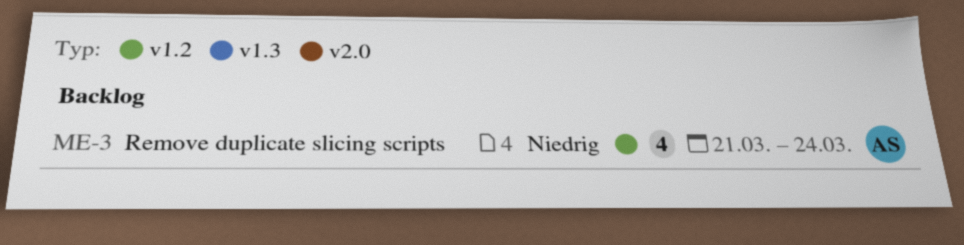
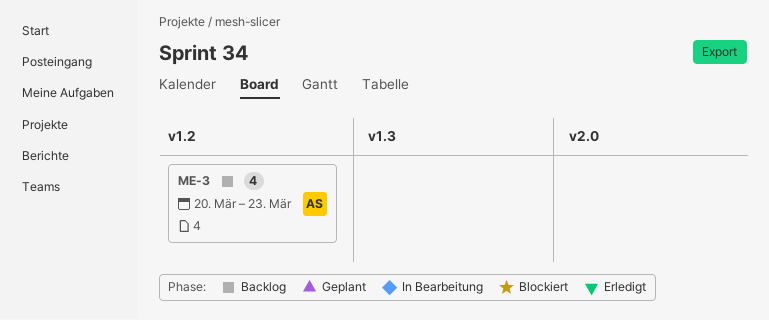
ME-3, start: Mar 21 -> Mar 20
ME-3, due: Mar 24 -> Mar 23

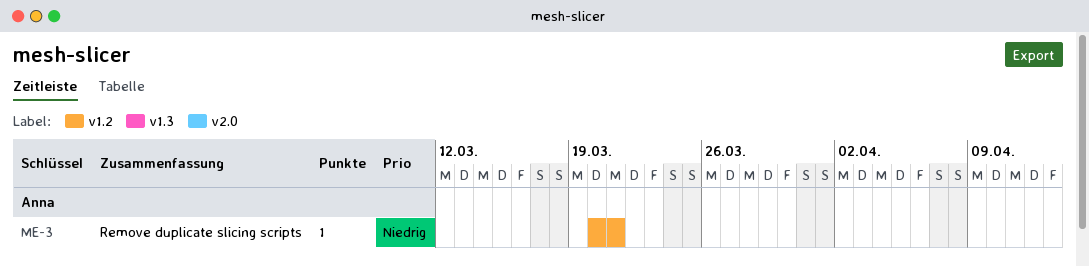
ME-3, estimate: 4 -> 1
ME-3, due: Mar 23 -> Mar 21

